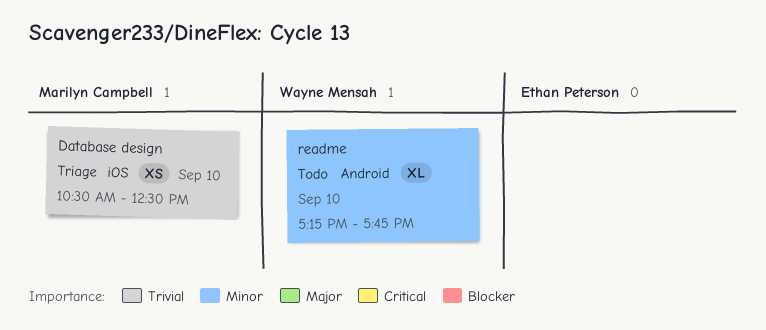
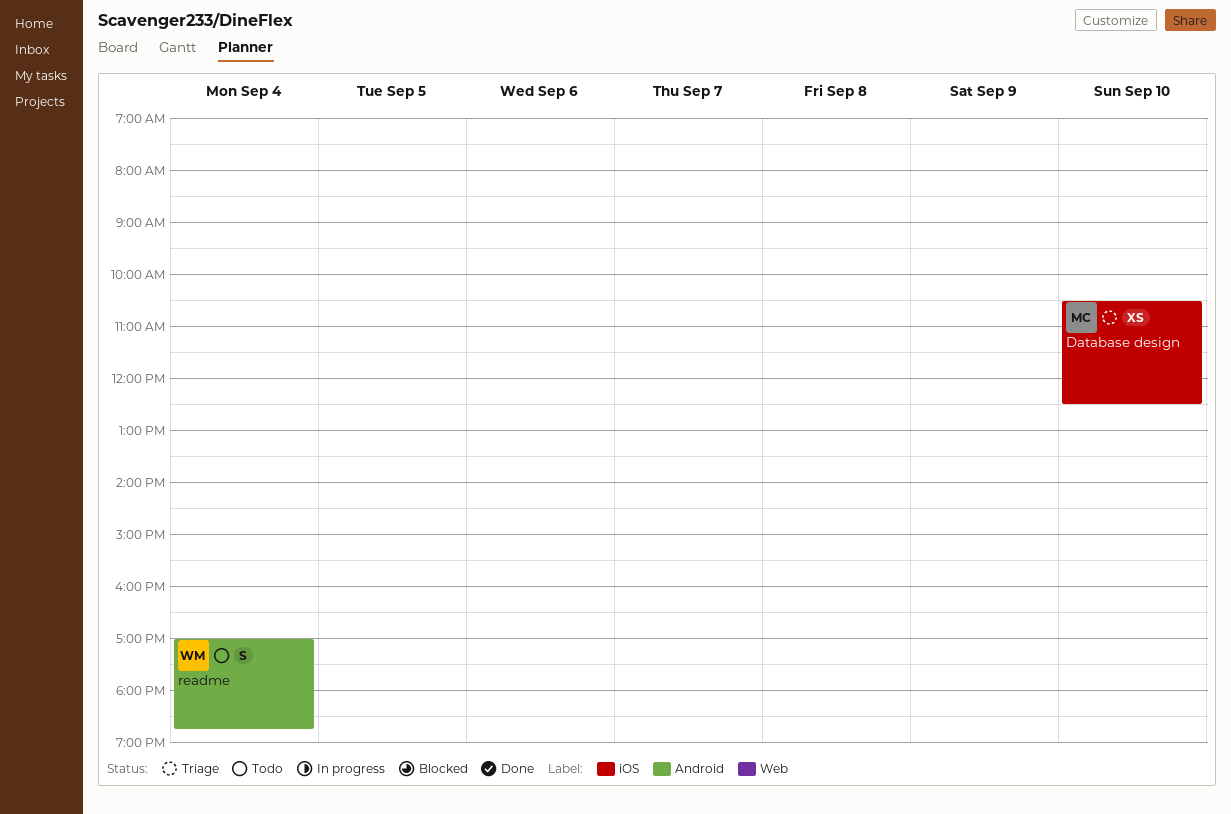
readme, estimate: XL -> S
readme, day: Sep 10 -> Sep 4
readme, begins: 17:15 -> 17:00
readme, ends: 17:45 -> 18:45

